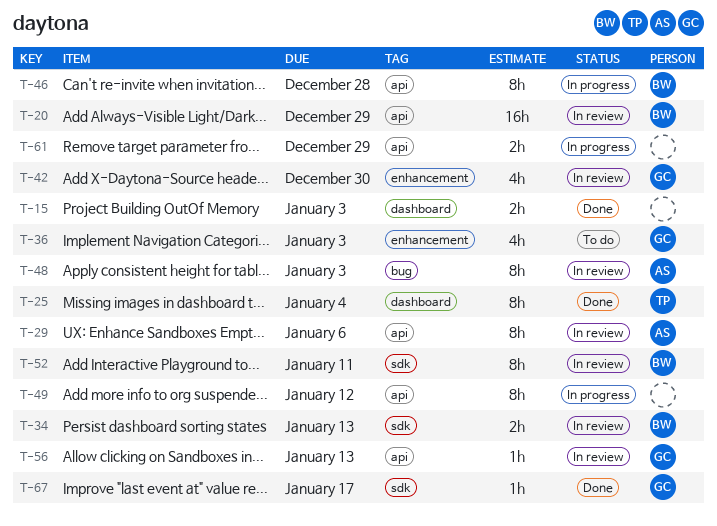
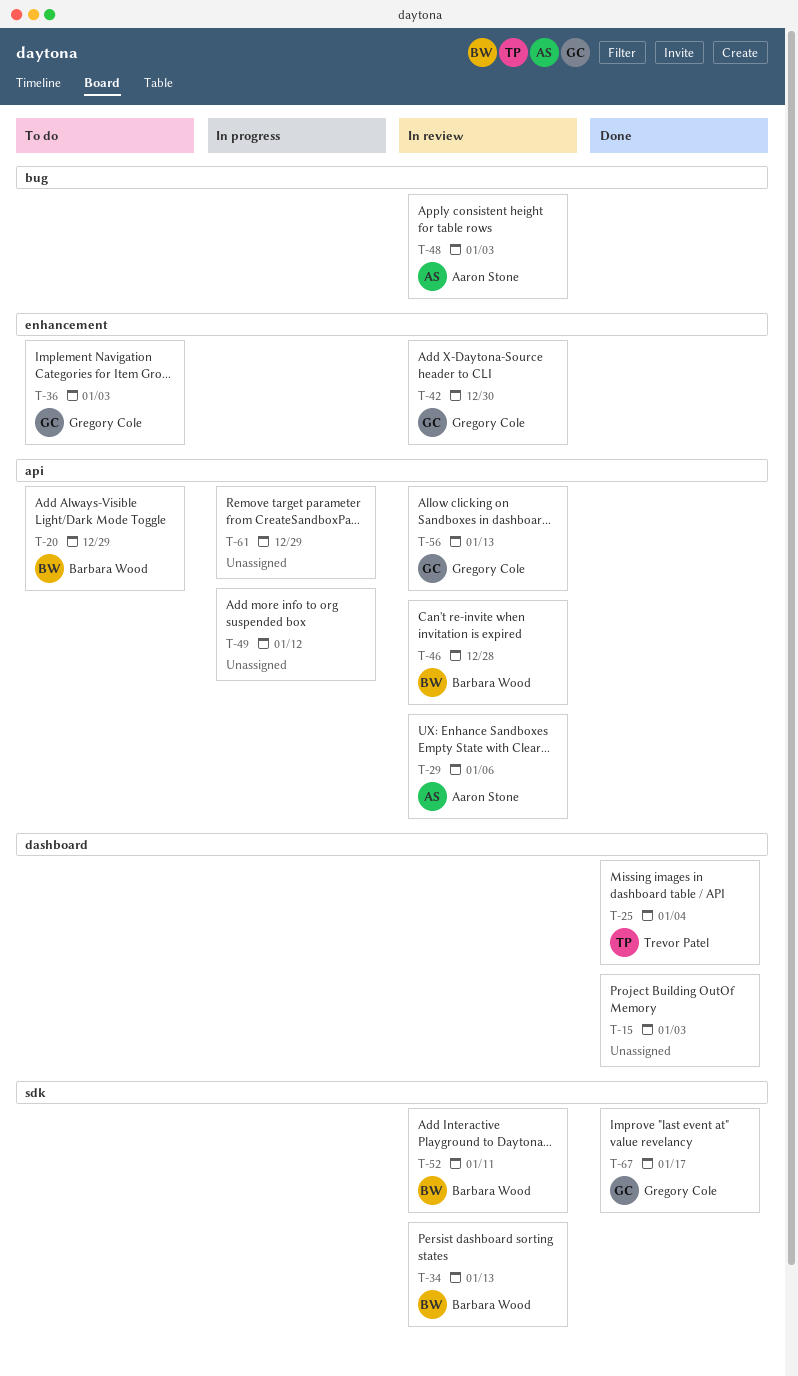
T-20, status: In review -> To do
T-46, status: In progress -> In review

